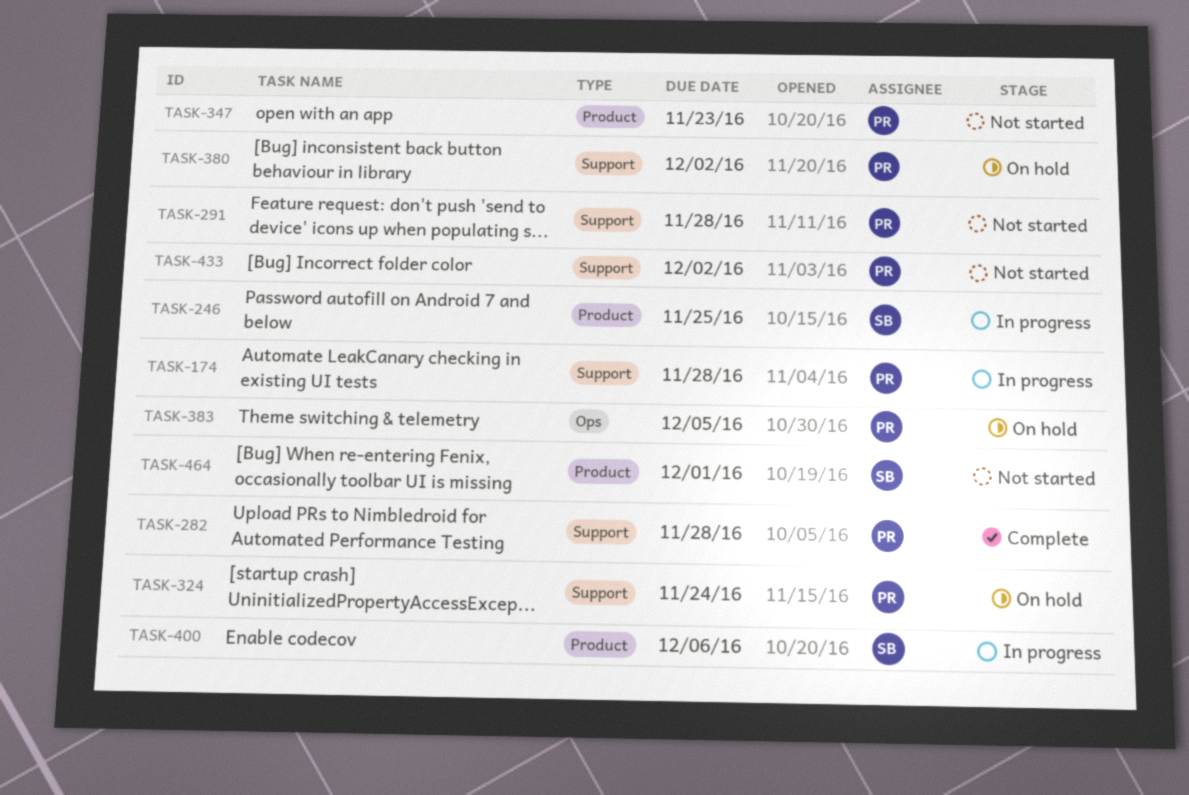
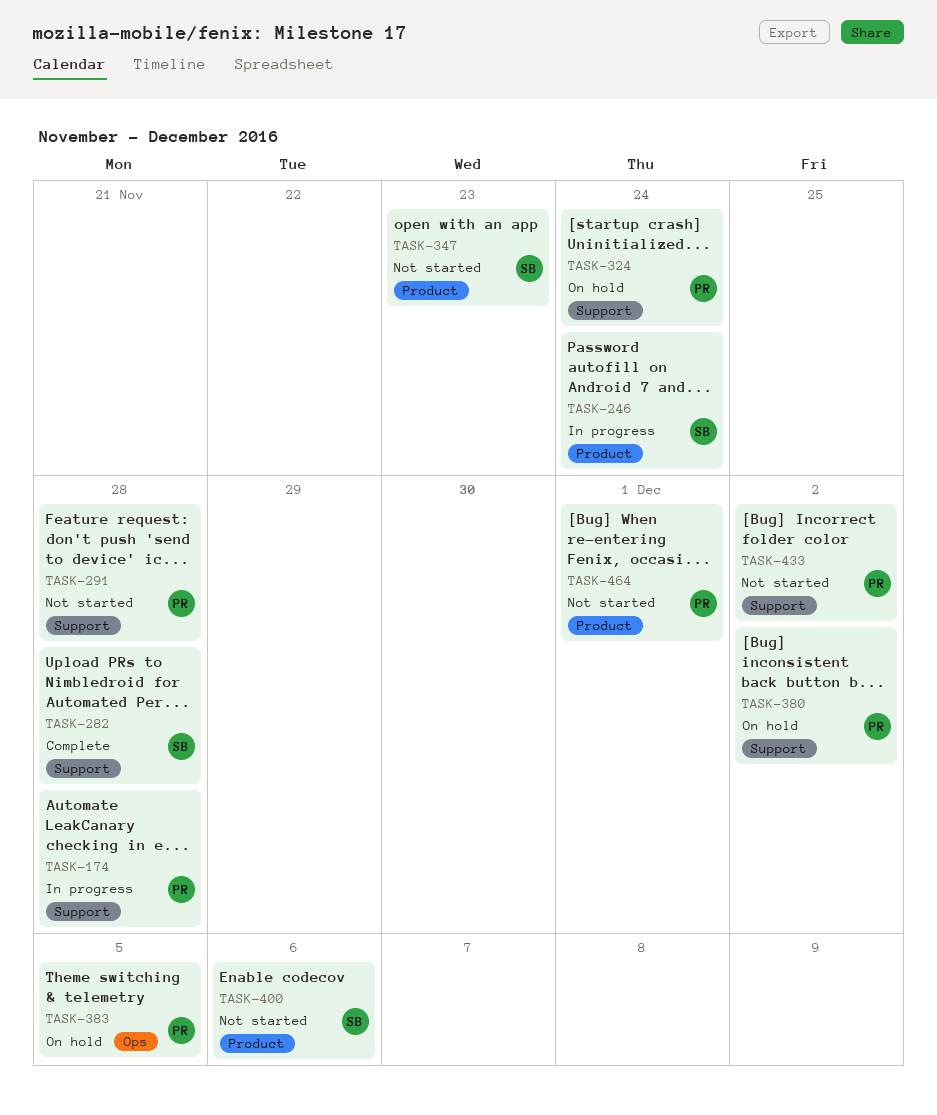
TASK-246, due: Nov 25 -> Nov 24
TASK-282, owner: PR -> SB
TASK-347, owner: PR -> SB
TASK-400, status: In progress -> Not started
TASK-464, owner: SB -> PR

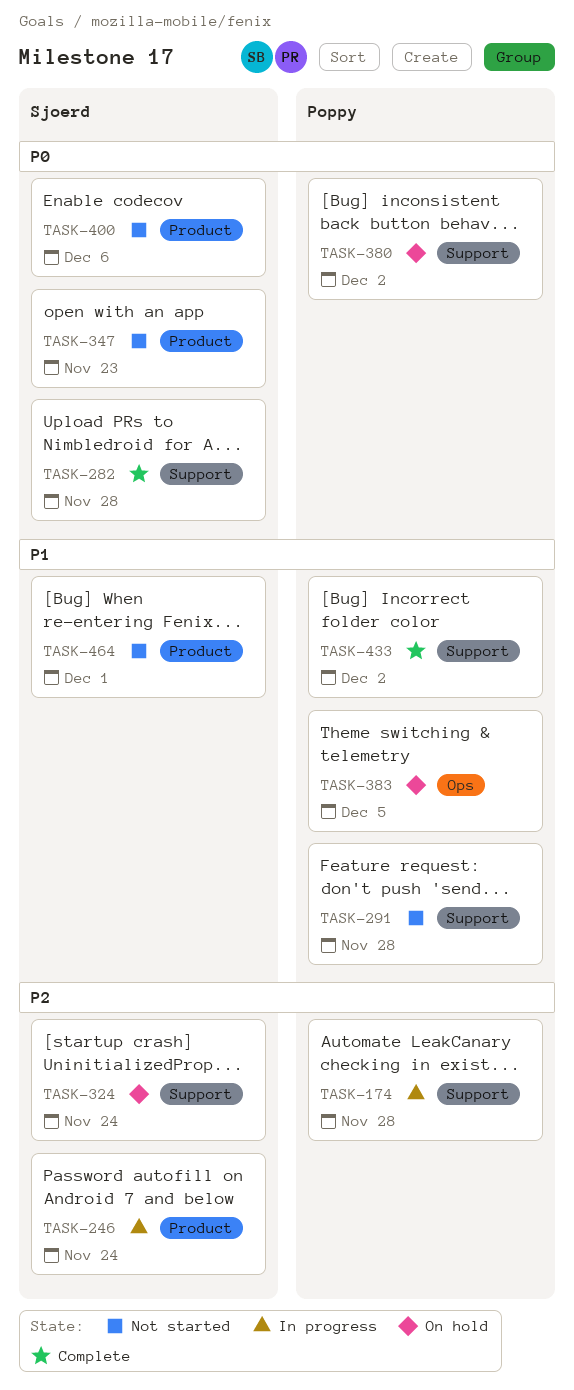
TASK-324, owner: Poppy -> Sjoerd
TASK-433, status: Not started -> Complete
TASK-464, owner: Poppy -> Sjoerd

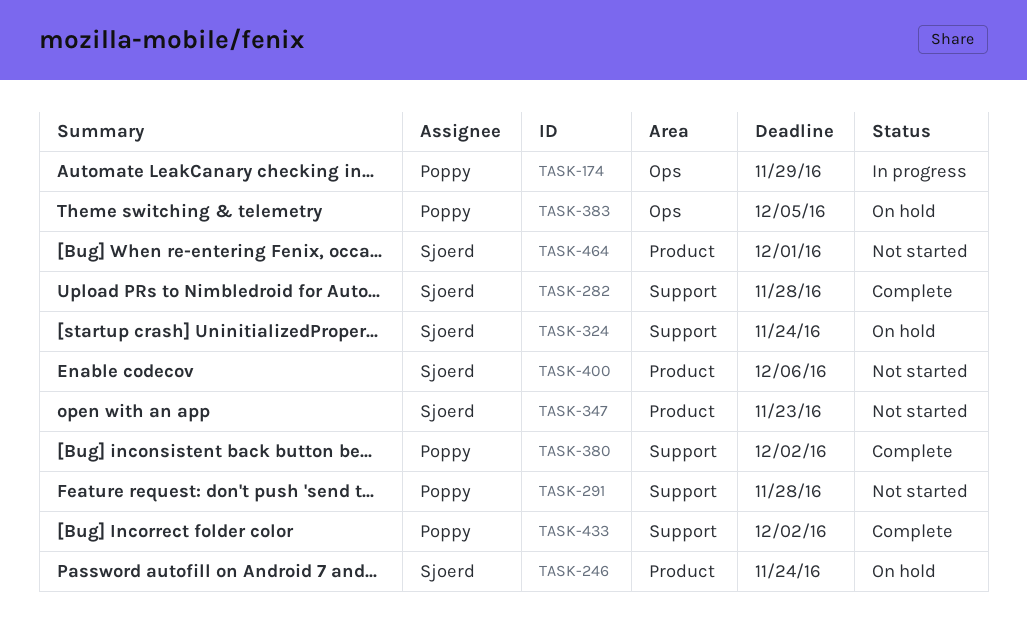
TASK-174, label: Support -> Ops
TASK-174, due: Nov 28 -> Nov 29
TASK-246, status: In progress -> On hold
TASK-380, status: On hold -> Complete

